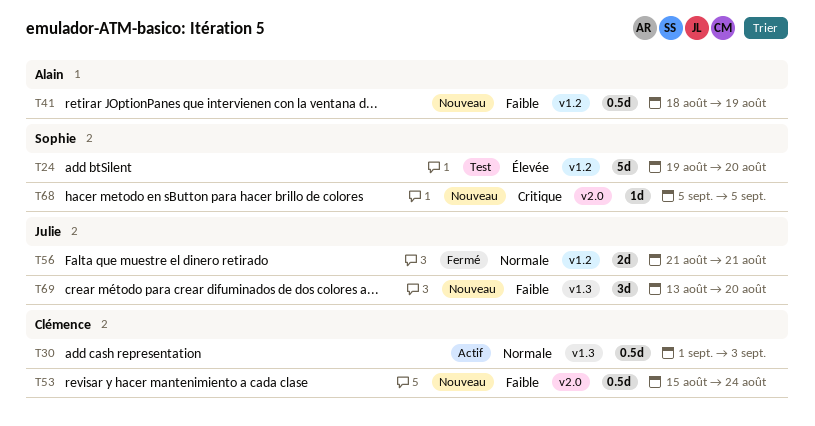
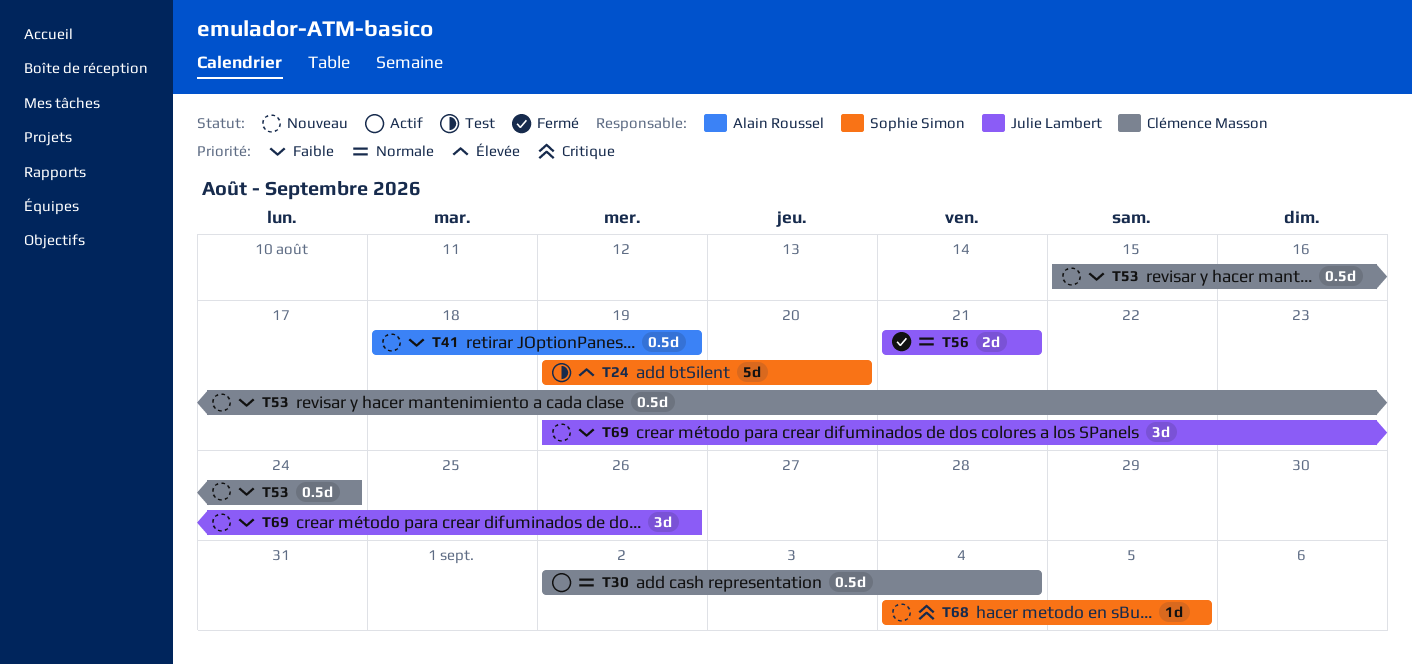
T30, start: Sep 1 -> Sep 2
T30, due: Sep 3 -> Sep 4
T68, start: Sep 5 -> Sep 4
T69, start: Aug 13 -> Aug 19
T69, due: Aug 20 -> Aug 26

